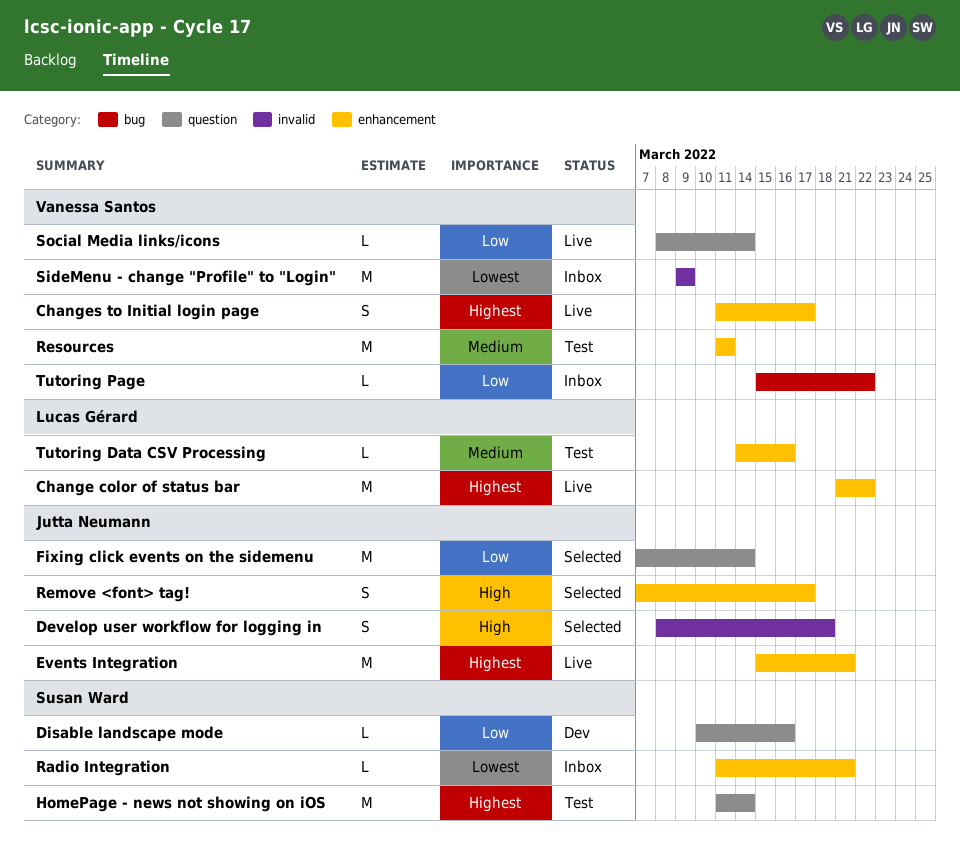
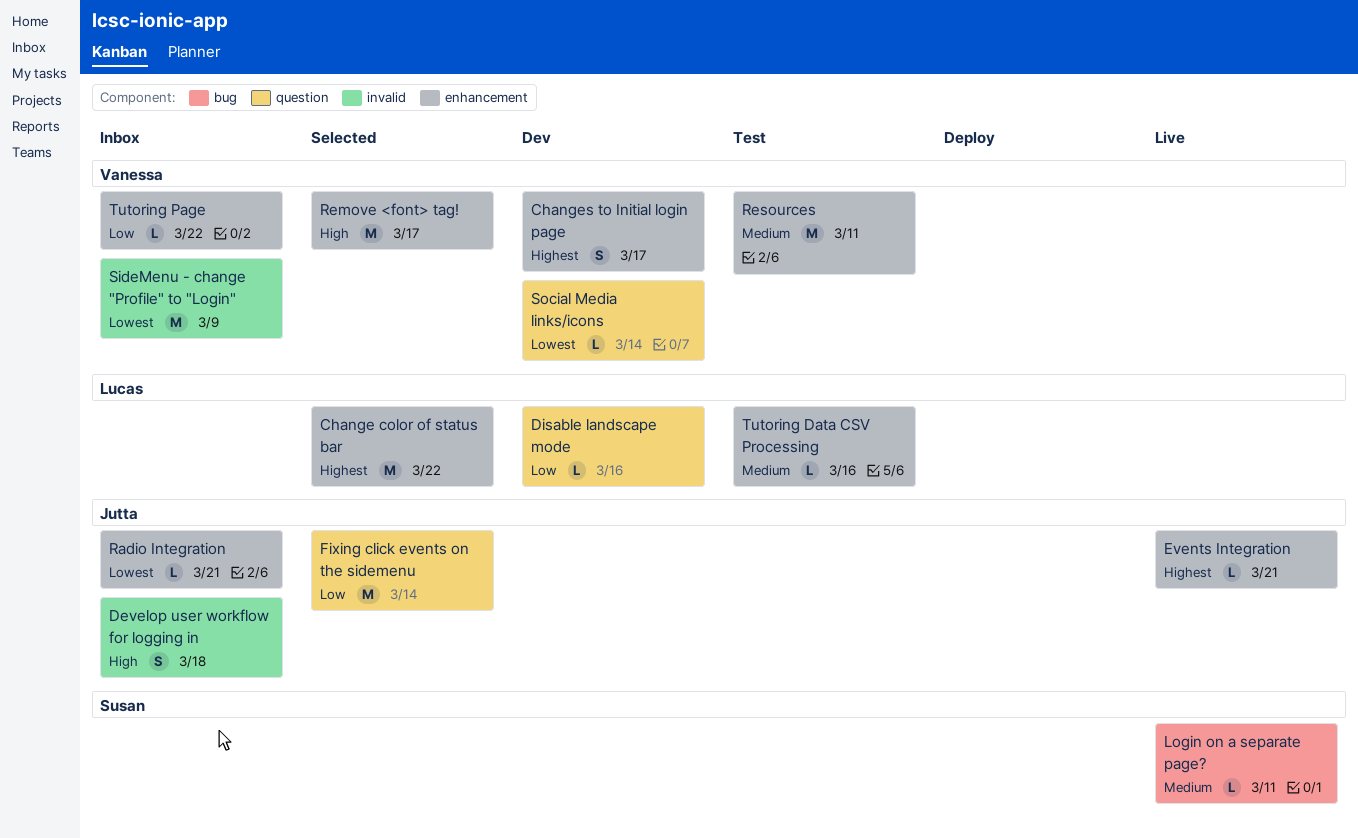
Change color of status bar, status: Live -> Selected
Changes to Initial login page, status: Live -> Dev
Develop user workflow for logging in, status: Selected -> Inbox
Disable landscape mode, owner: Susan Ward -> Lucas Gérard
Events Integration, estimate: M -> L
HomePage - news not showing on iOS: present -> none
Login on a separate page?: none -> present
Radio Integration, owner: Susan Ward -> Jutta Neumann
Remove <font> tag!, owner: Jutta Neumann -> Vanessa Santos
Remove <font> tag!, estimate: S -> M
Social Media links/icons, status: Live -> Dev
Social Media links/icons, priority: Low -> Lowest
Tutoring Page, label: bug -> enhancement

